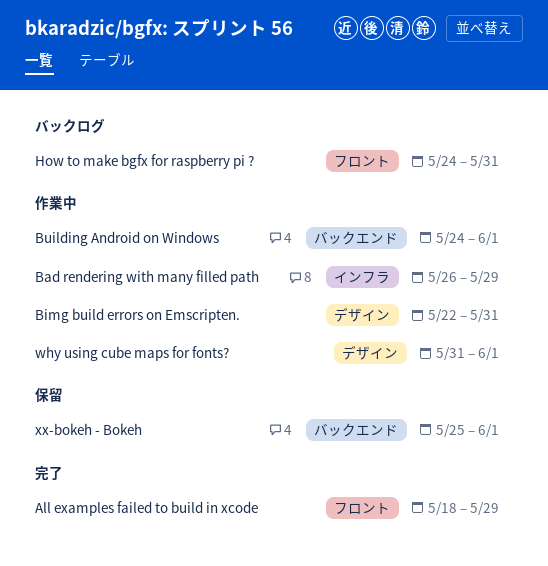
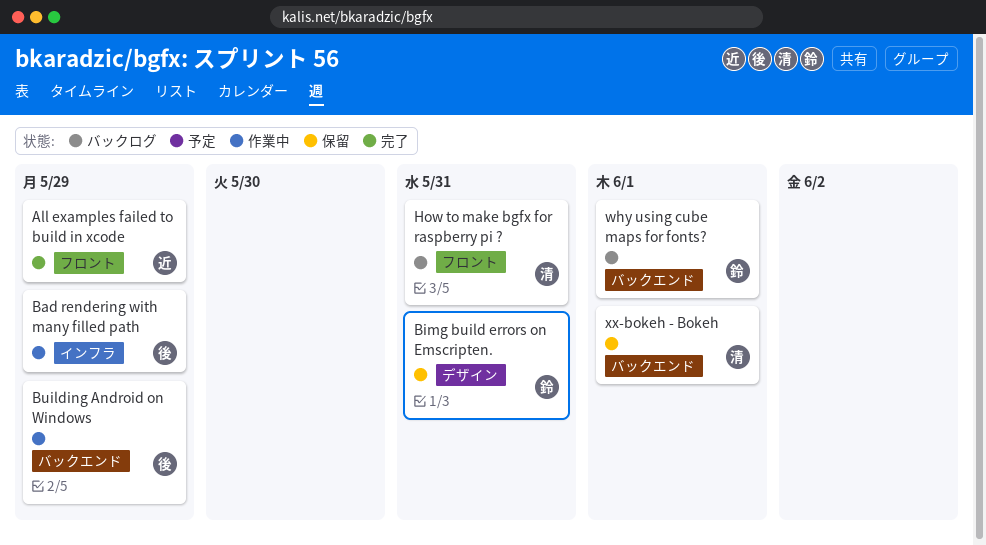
Bimg build errors on Emscripten., status: 作業中 -> 保留
Building Android on Windows, due: Jun 1 -> May 29
why using cube maps for fonts?, status: 作業中 -> バックログ
why using cube maps for fonts?, label: デザイン -> バックエンド

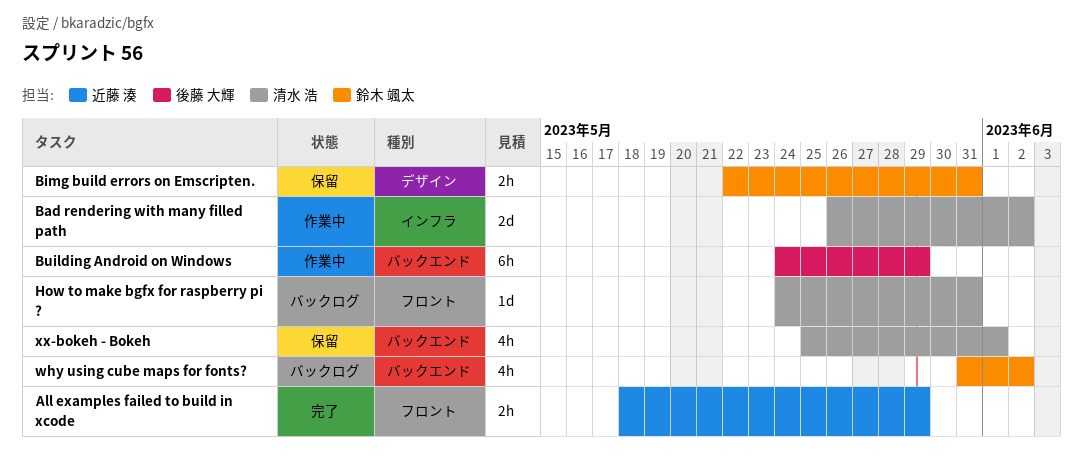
Bad rendering with many filled path, owner: 後藤 大輝 -> 清水 浩
Bad rendering with many filled path, due: May 29 -> Jun 2
why using cube maps for fonts?, due: Jun 1 -> Jun 2

